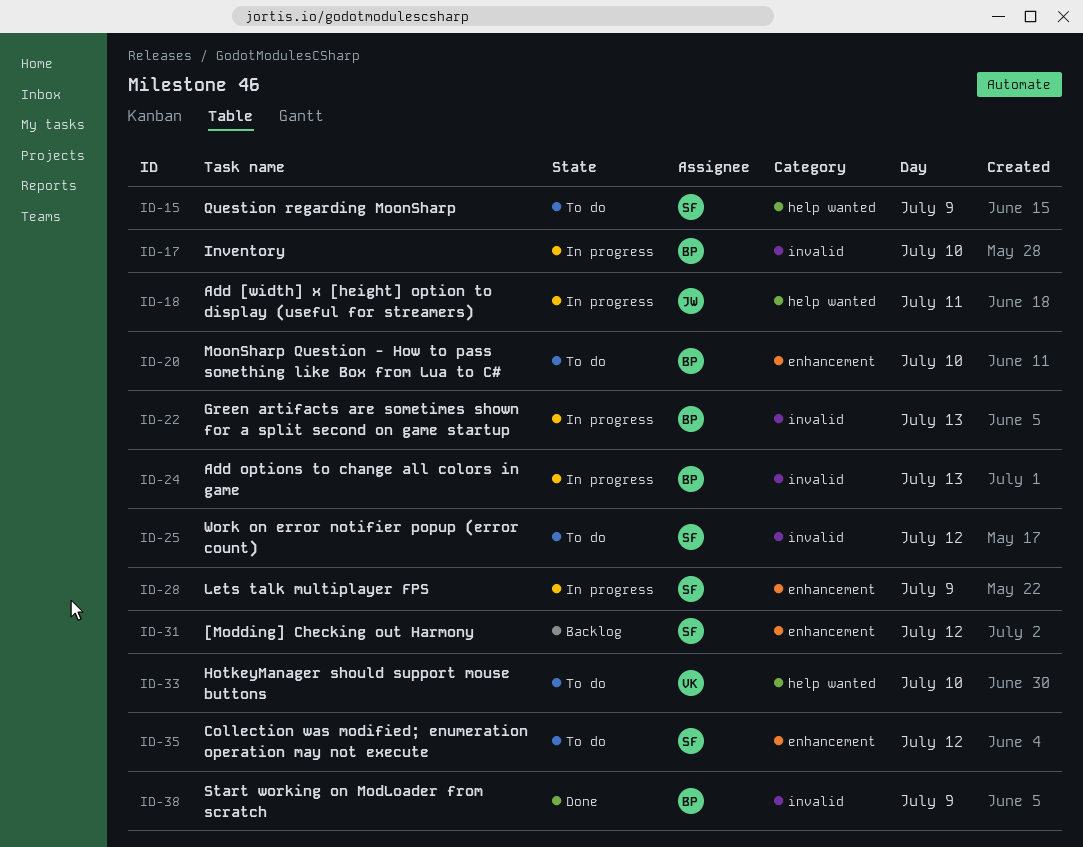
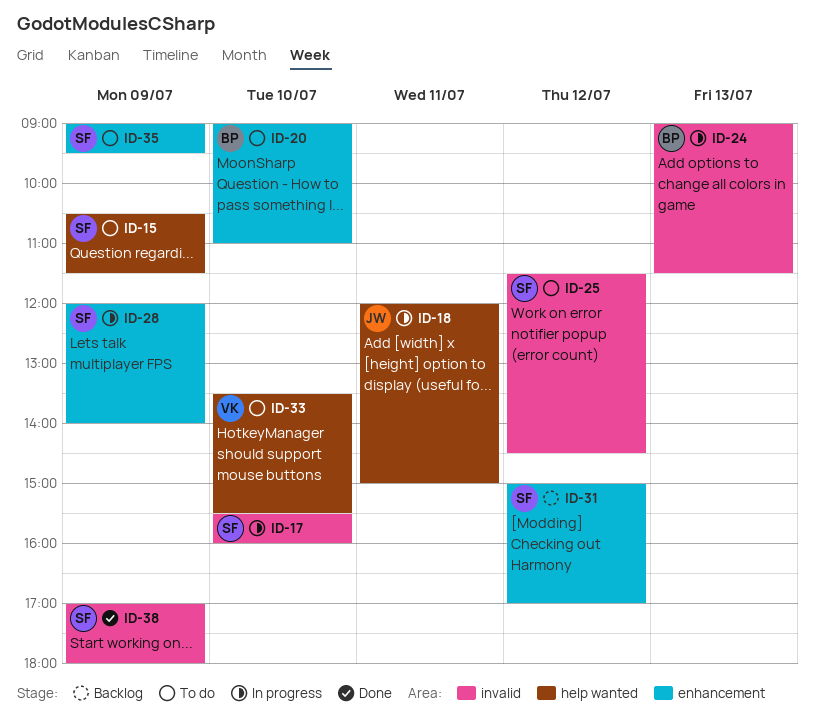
ID-17, owner: BP -> SF
ID-22: present -> none
ID-35, day: Jul 12 -> Jul 9
ID-38, owner: BP -> SF

